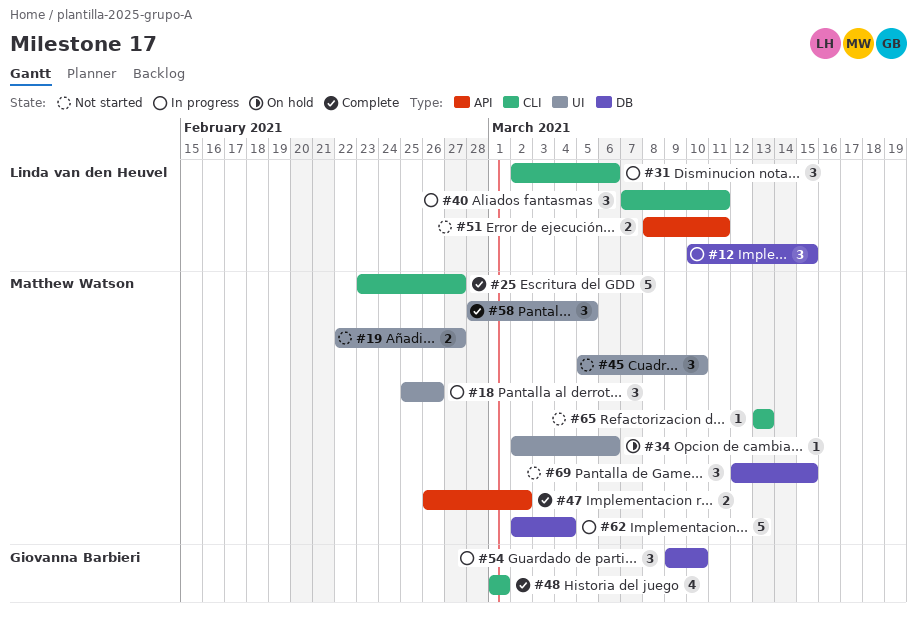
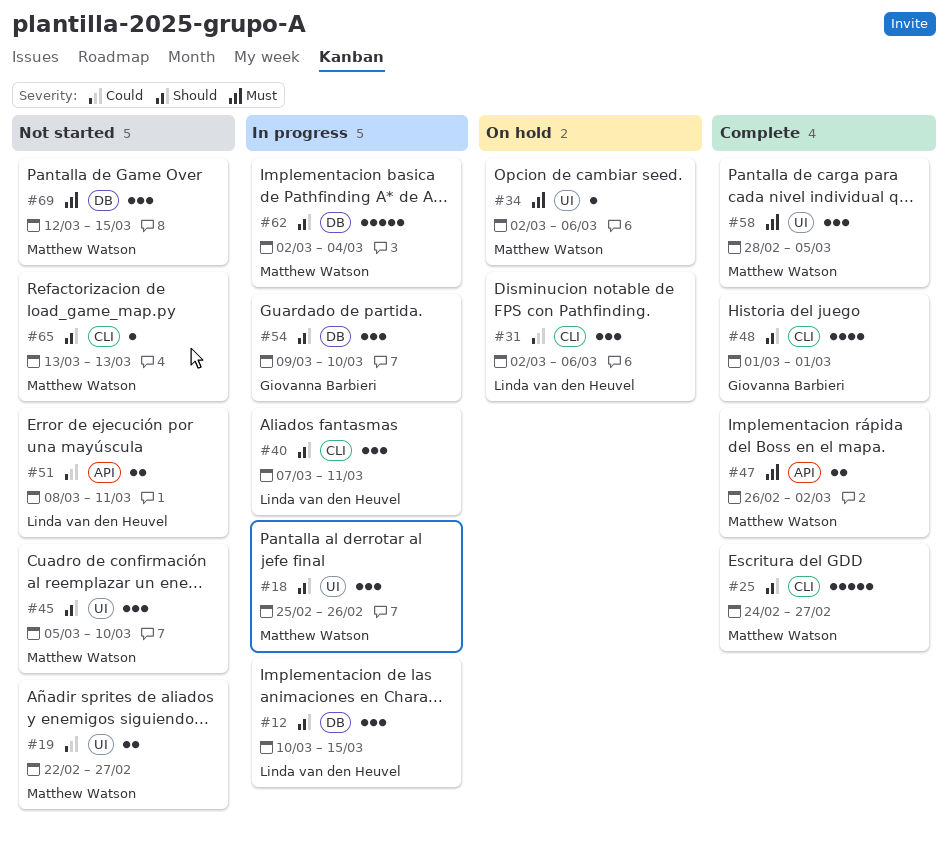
#25, start: Feb 23 -> Feb 24
#31, status: In progress -> On hold

